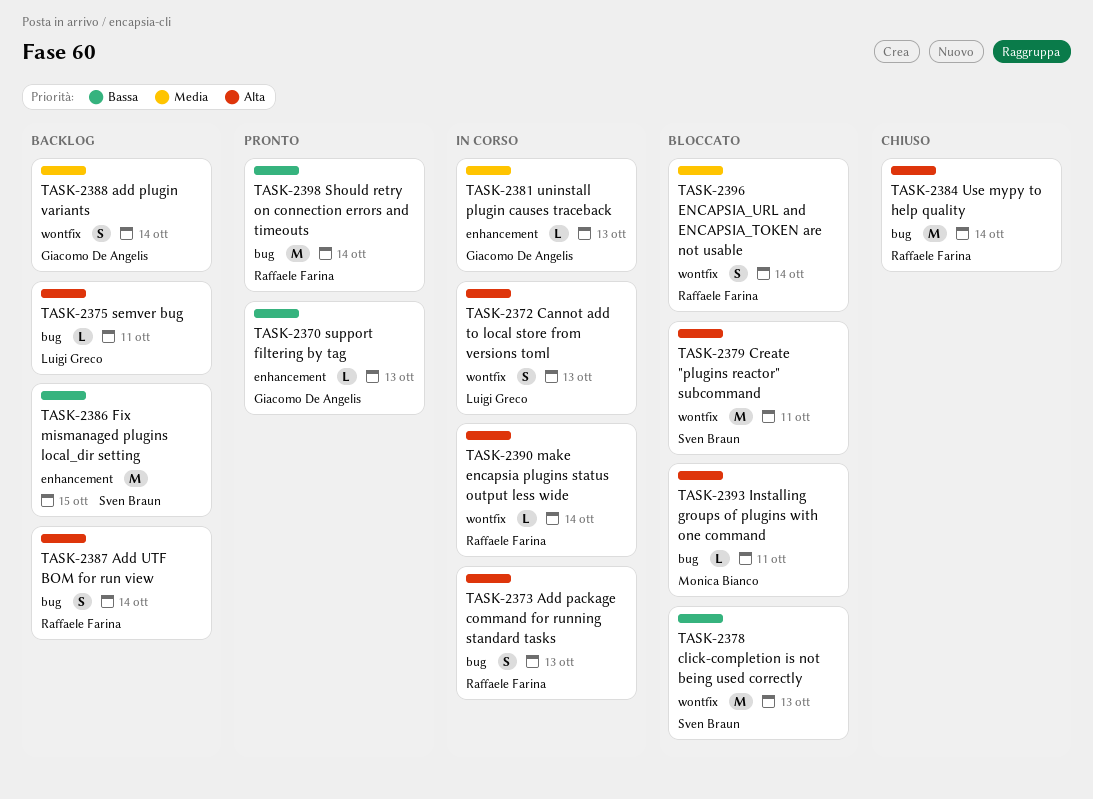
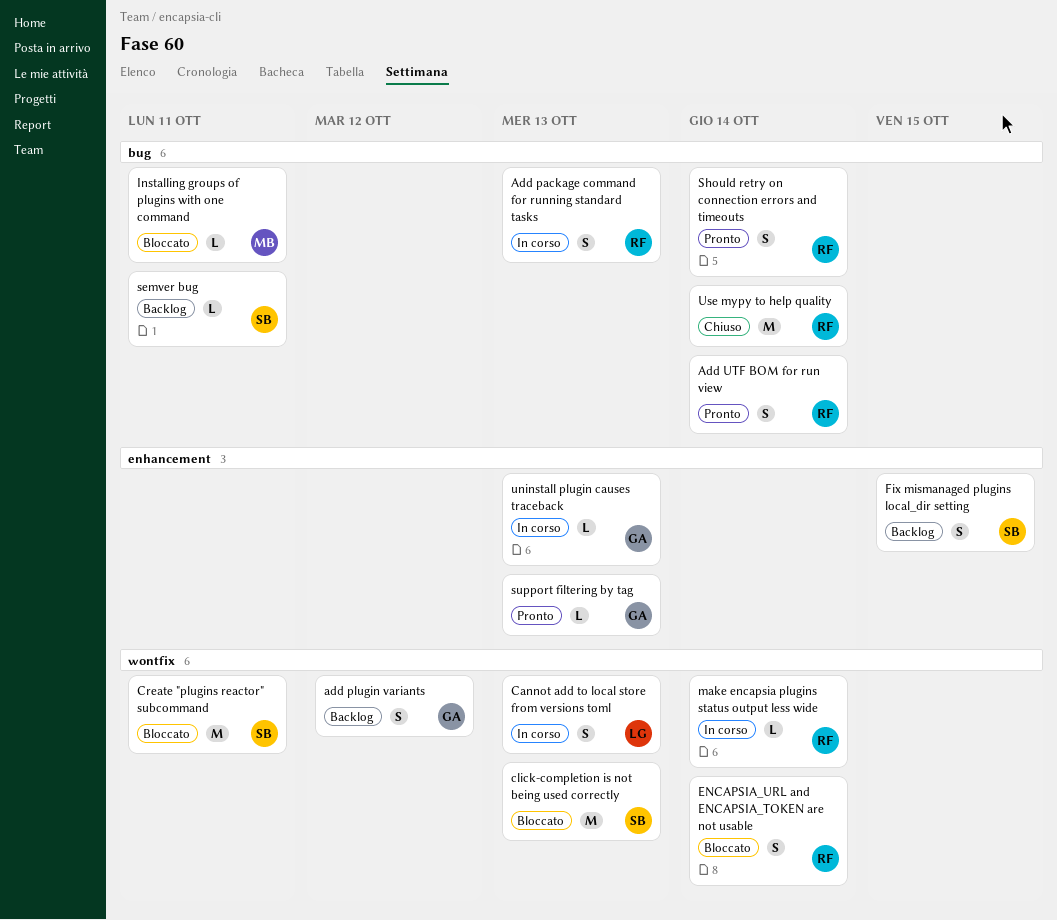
add plugin variants, due: Oct 14 -> Oct 12
Add UTF BOM for run view, status: Backlog -> Pronto
Fix mismanaged plugins local_dir setting, estimate: M -> S
semver bug, owner: Luigi Greco -> Sven Braun
Should retry on connection errors and timeouts, estimate: M -> S

